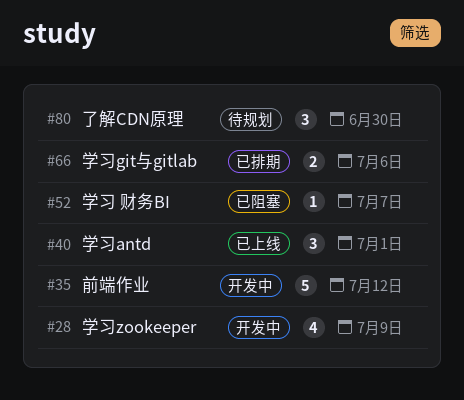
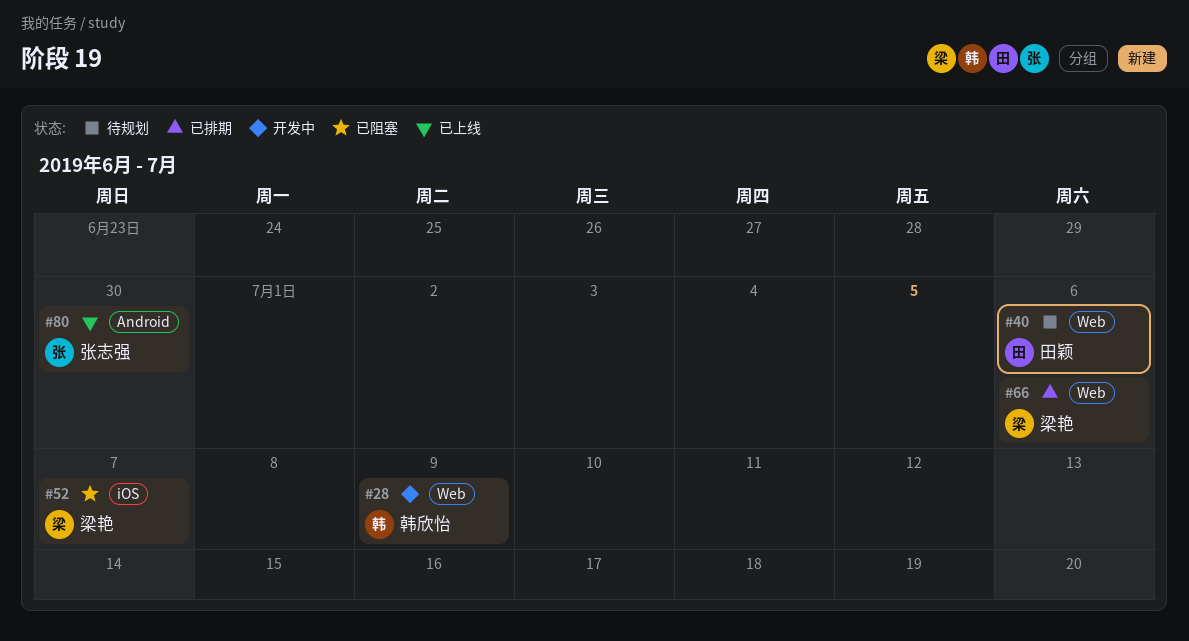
#35: present -> none
#40, status: 已上线 -> 待规划
#40, due: Jul 1 -> Jul 6
#80, status: 待规划 -> 已上线

